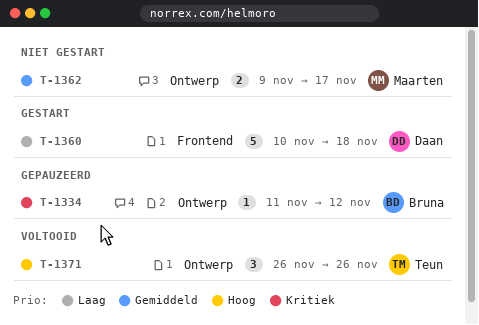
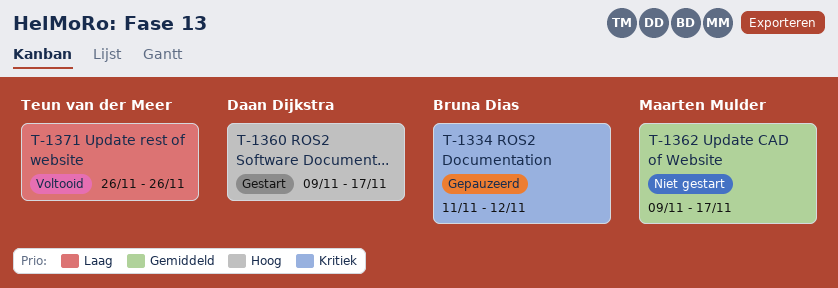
T-1360, priority: Laag -> Hoog
T-1360, start: Nov 10 -> Nov 9
T-1360, due: Nov 18 -> Nov 17
T-1371, priority: Hoog -> Laag

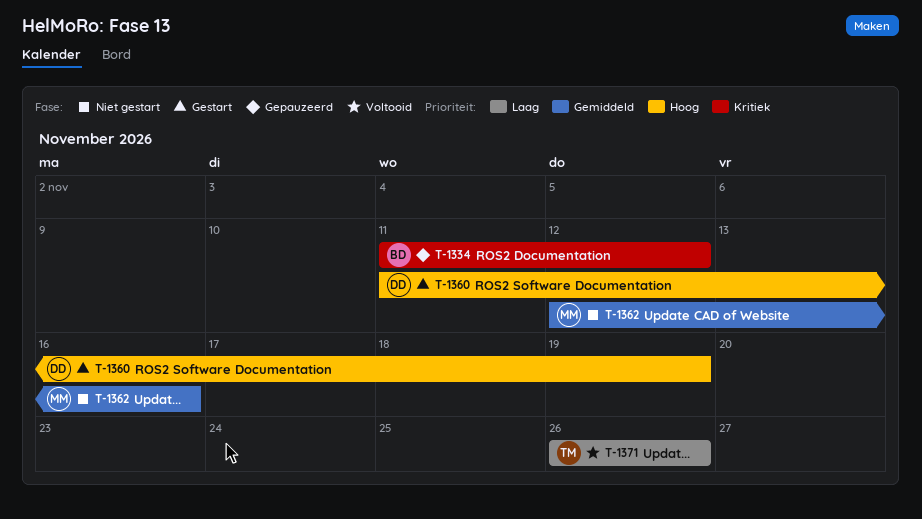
T-1360, start: Nov 9 -> Nov 11
T-1360, due: Nov 17 -> Nov 19
T-1362, start: Nov 9 -> Nov 12
T-1362, due: Nov 17 -> Nov 16

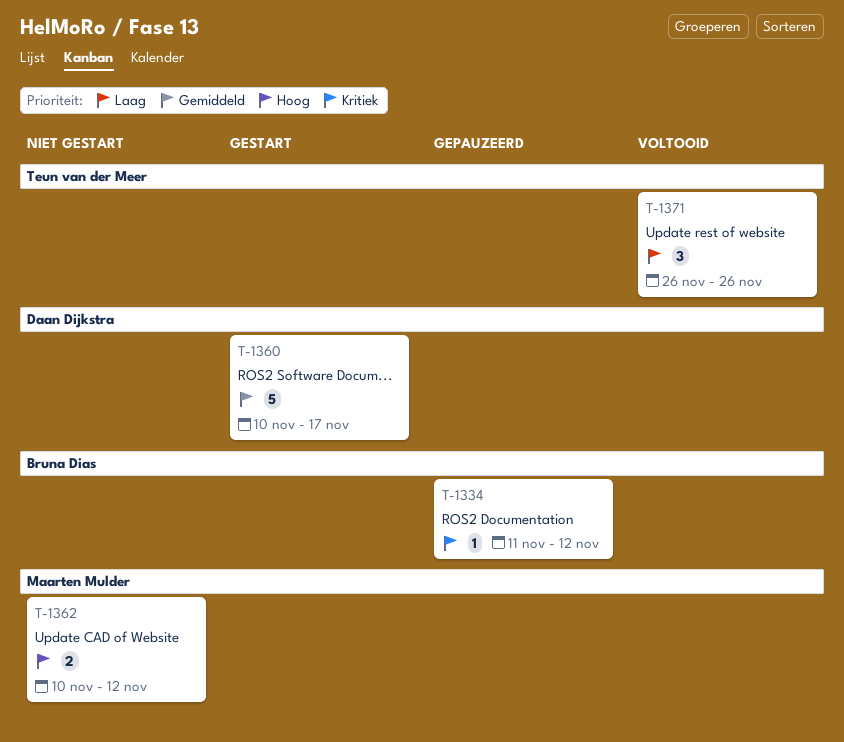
T-1360, priority: Hoog -> Gemiddeld
T-1360, start: Nov 11 -> Nov 10
T-1360, due: Nov 19 -> Nov 17
T-1362, priority: Gemiddeld -> Hoog
T-1362, start: Nov 12 -> Nov 10
T-1362, due: Nov 16 -> Nov 12

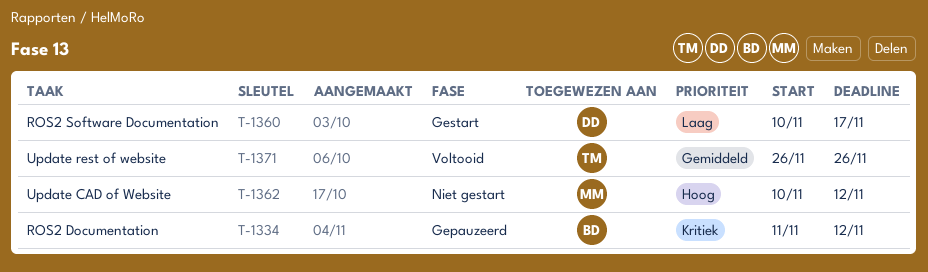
T-1360, priority: Gemiddeld -> Laag
T-1371, priority: Laag -> Gemiddeld

